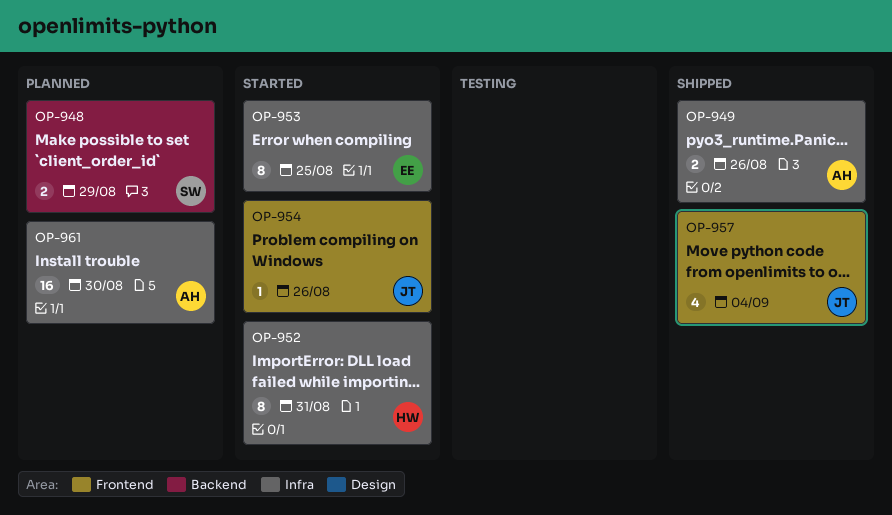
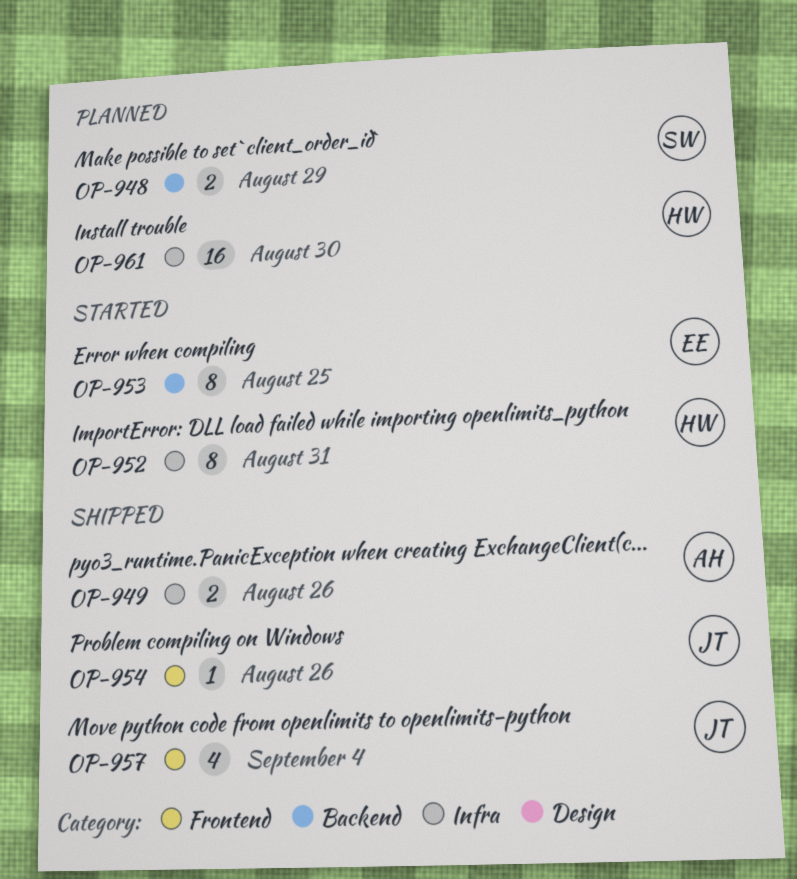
OP-953, label: Infra -> Backend
OP-954, status: Started -> Shipped
OP-961, owner: AH -> HW

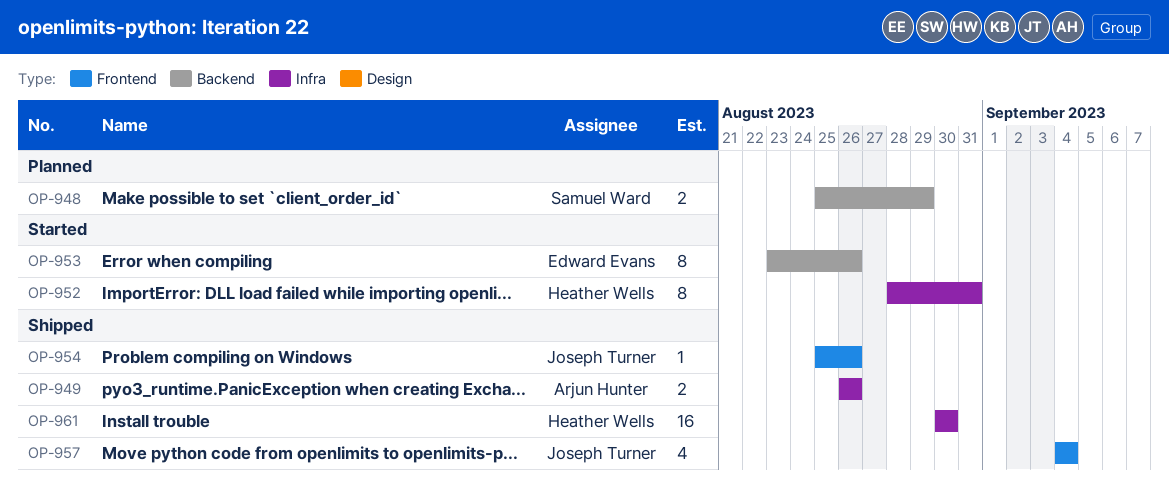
OP-953, due: Aug 25 -> Aug 26
OP-961, status: Planned -> Shipped

